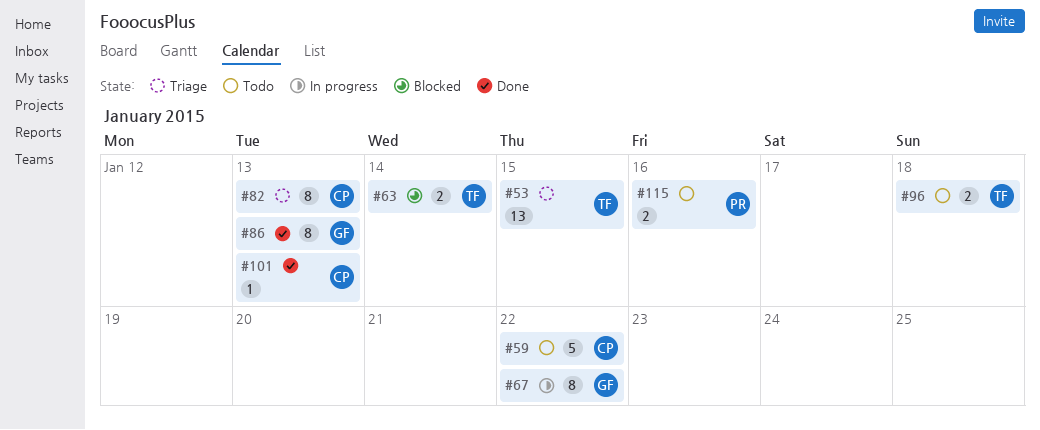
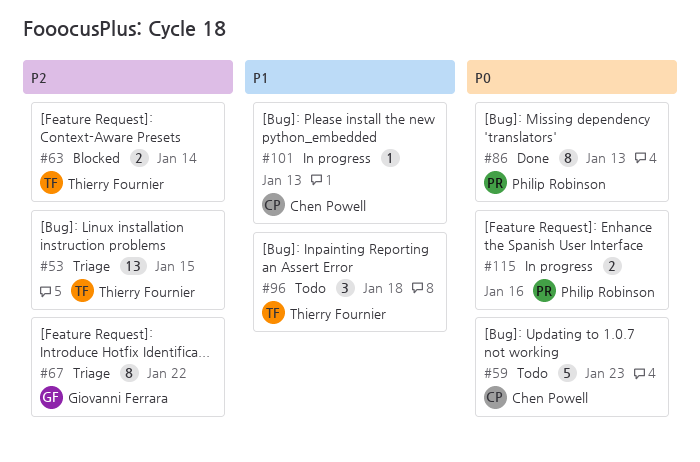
#59, due: Jan 22 -> Jan 23
#67, status: In progress -> Triage
#82: present -> none
#86, owner: Giovanni Ferrara -> Philip Robinson
#96, estimate: 2 -> 3
#101, status: Done -> In progress
#115, status: Todo -> In progress

